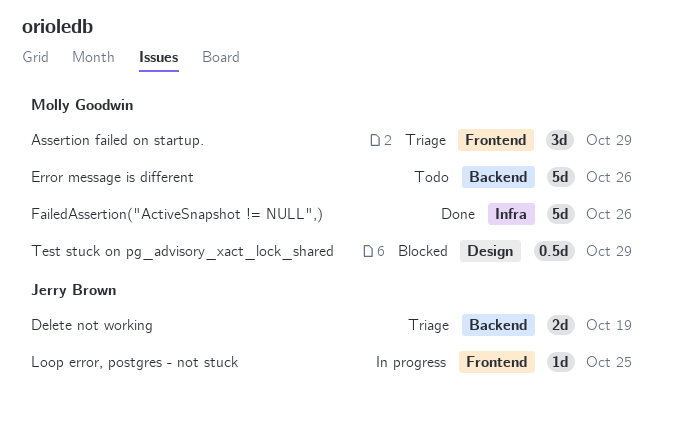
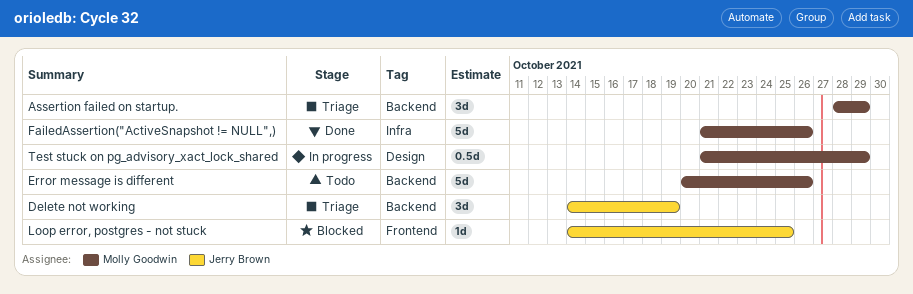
Assertion failed on startup., label: Frontend -> Backend
Delete not working, estimate: 2d -> 3d
Loop error, postgres - not stuck, status: In progress -> Blocked
Test stuck on pg_advisory_xact_lock_shared, status: Blocked -> In progress

